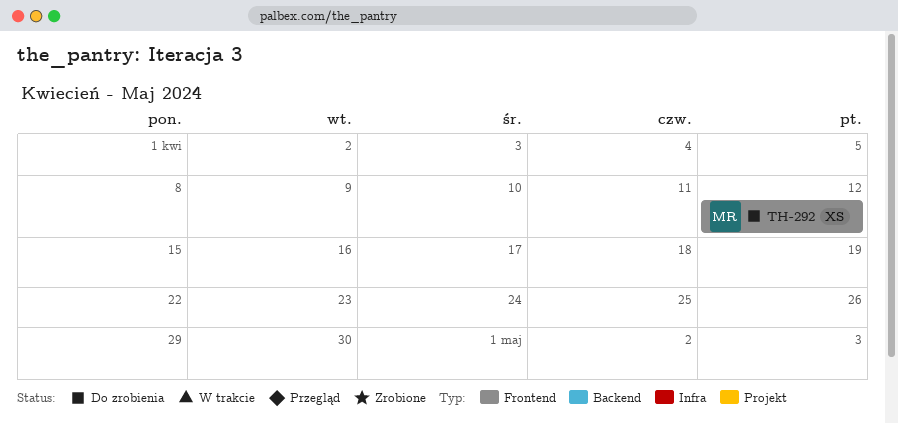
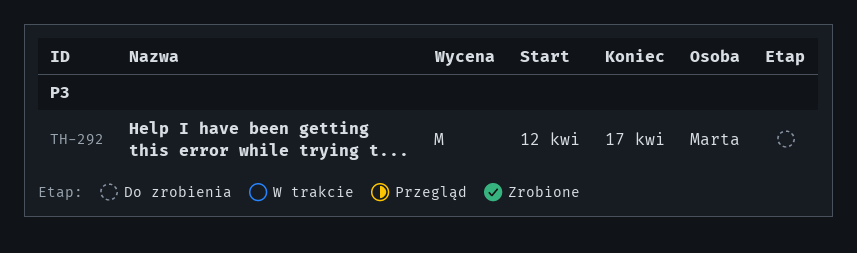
TH-292, estimate: XS -> M
TH-292, due: Apr 12 -> Apr 17

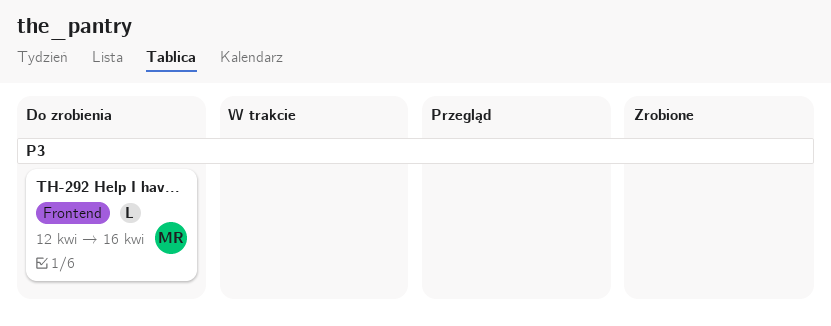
TH-292, estimate: M -> L
TH-292, due: Apr 17 -> Apr 16

